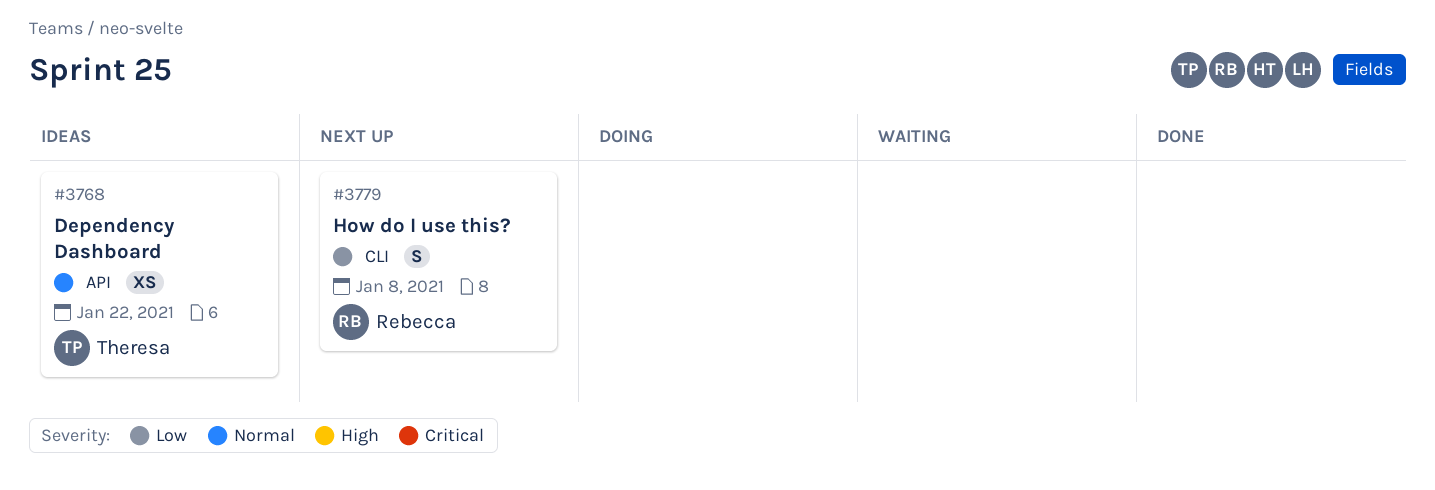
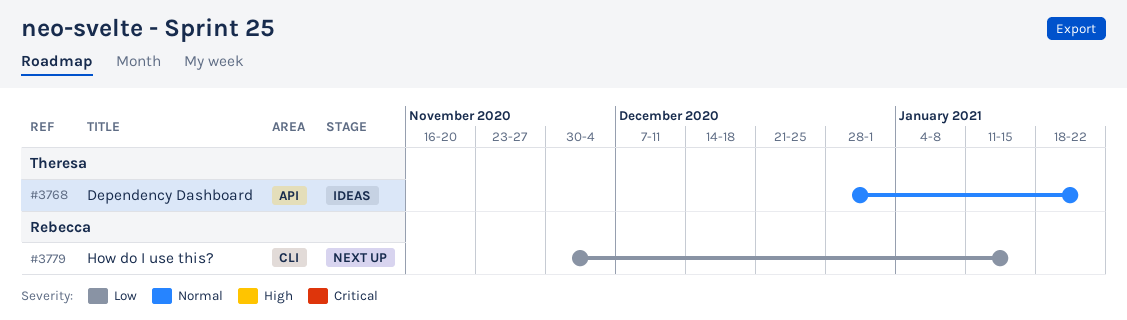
#3779, due: Jan 8 -> Jan 15

